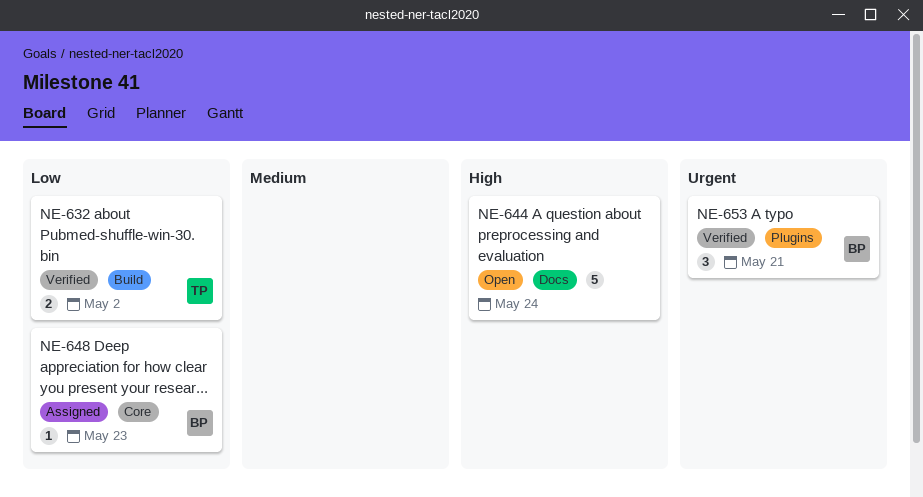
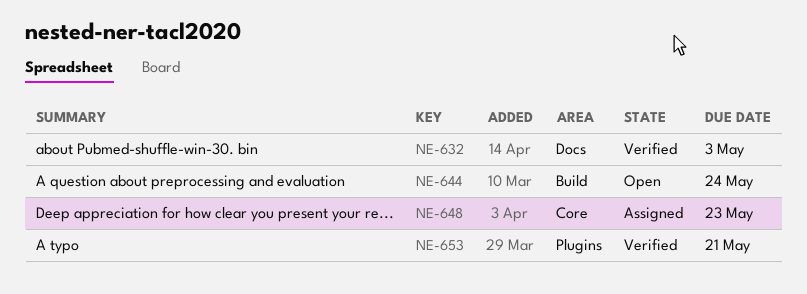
NE-632, label: Build -> Docs
NE-632, due: May 2 -> May 3
NE-644, label: Docs -> Build

